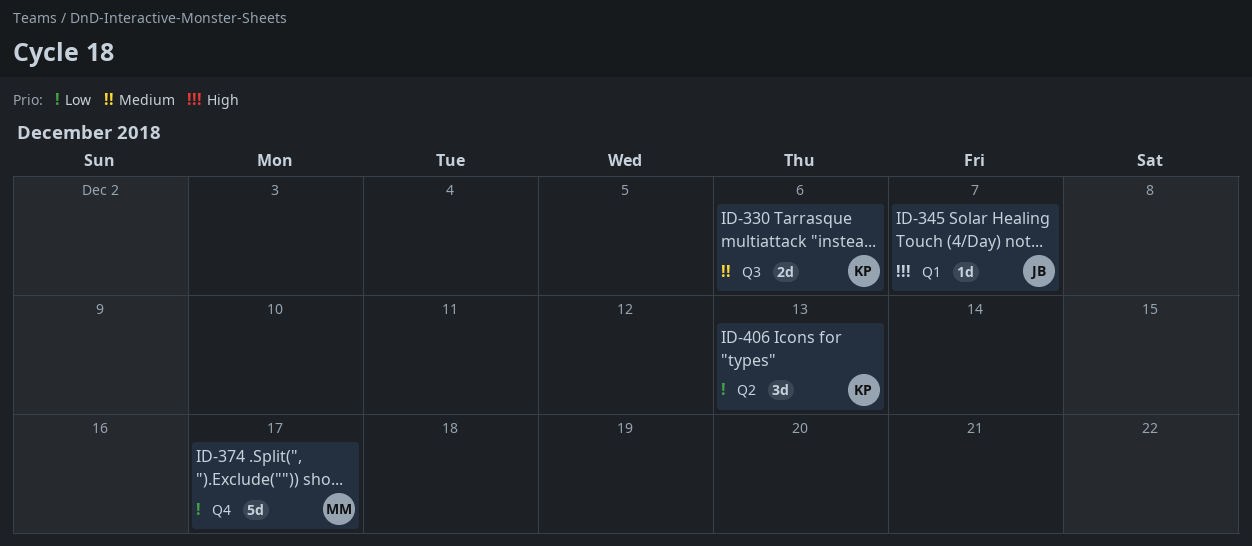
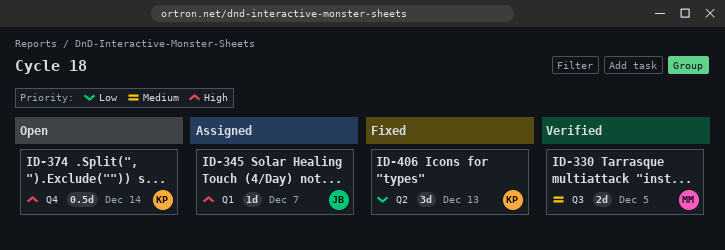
ID-330, owner: KP -> MM
ID-330, due: Dec 6 -> Dec 5
ID-374, owner: MM -> KP
ID-374, priority: Low -> High
ID-374, estimate: 5d -> 0.5d
ID-374, due: Dec 17 -> Dec 14

